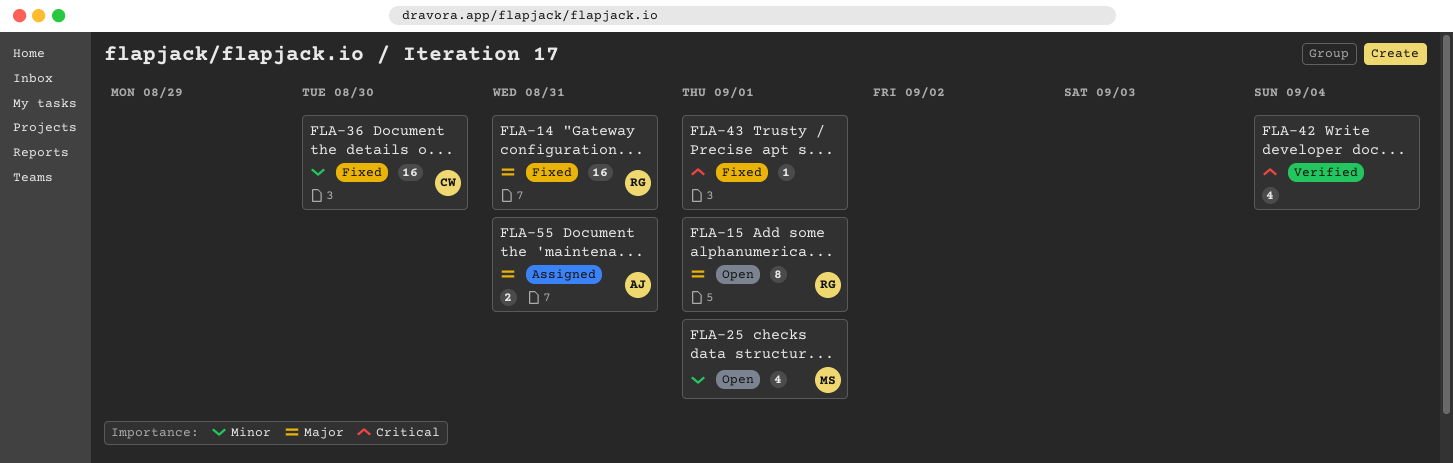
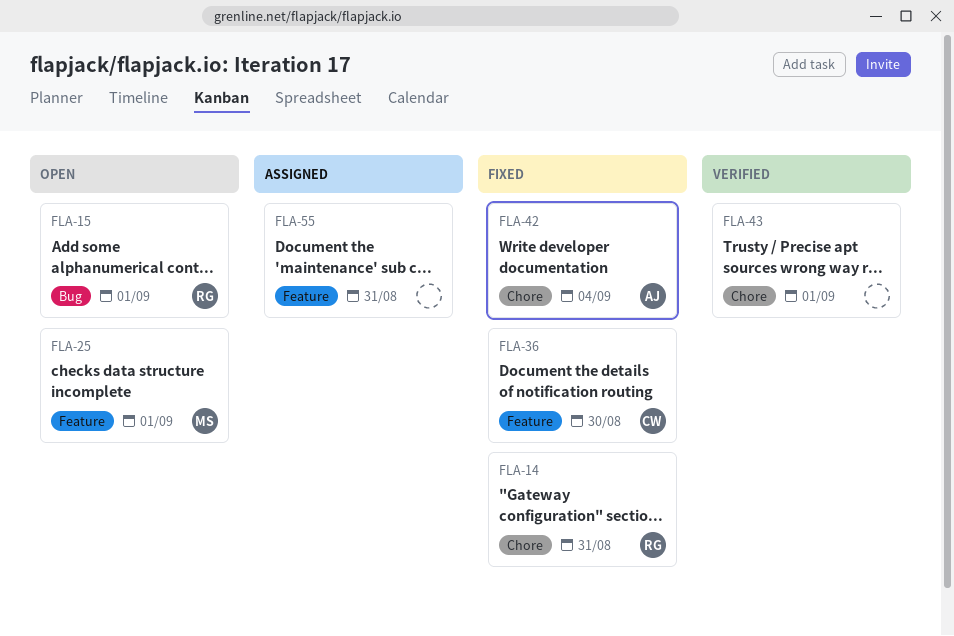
FLA-42, status: Verified -> Fixed
FLA-42, owner: none -> AJ
FLA-43, status: Fixed -> Verified
FLA-55, owner: AJ -> none

